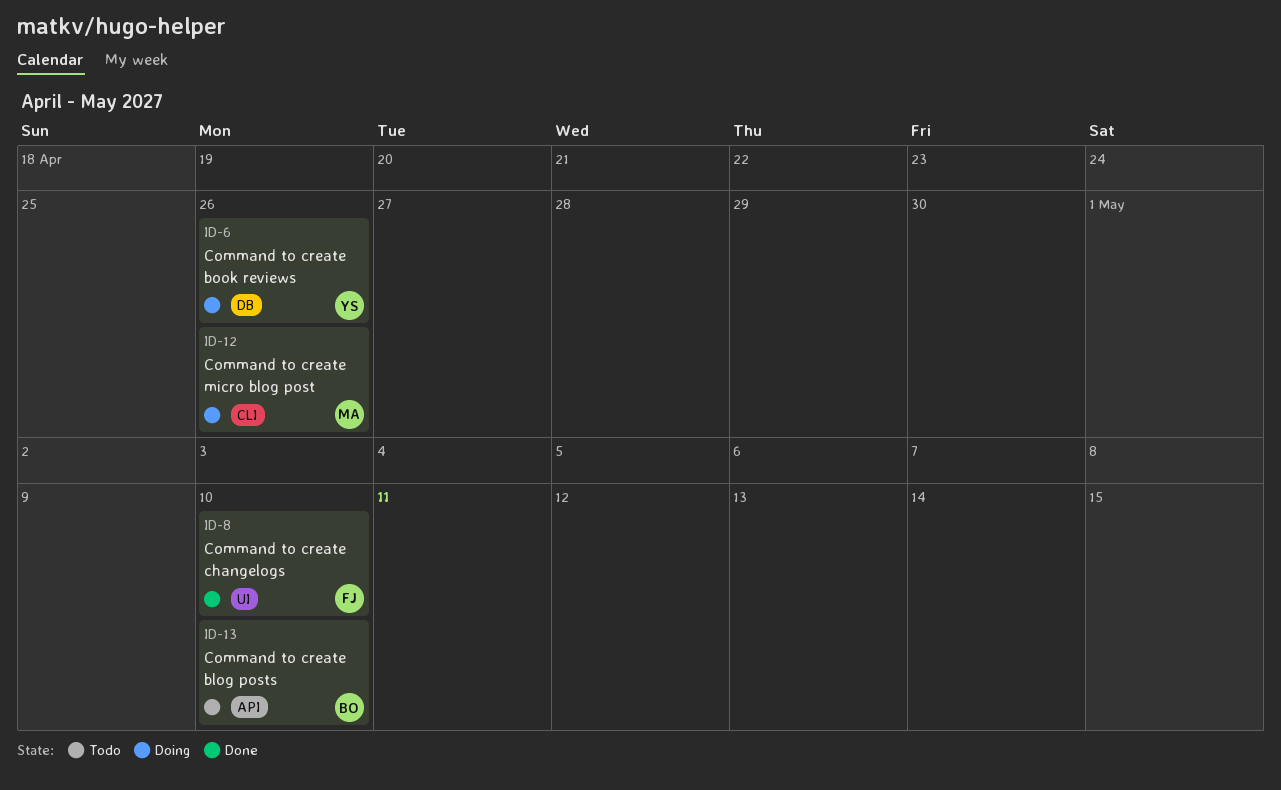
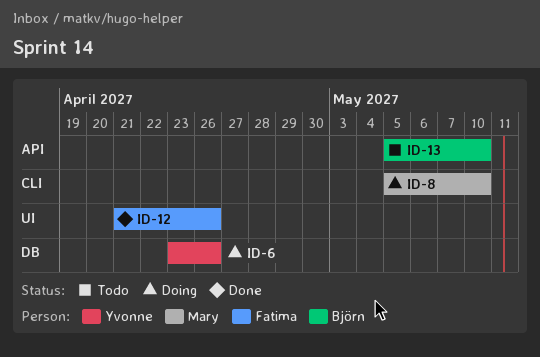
ID-8, status: Done -> Doing
ID-8, owner: Fatima -> Mary
ID-8, label: UI -> CLI
ID-12, status: Doing -> Done
ID-12, owner: Mary -> Fatima
ID-12, label: CLI -> UI

